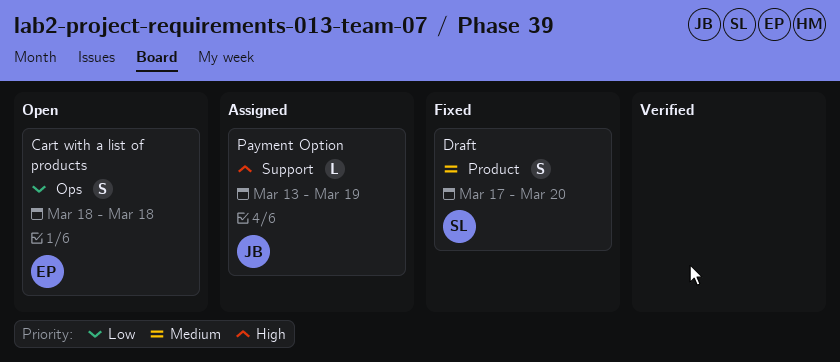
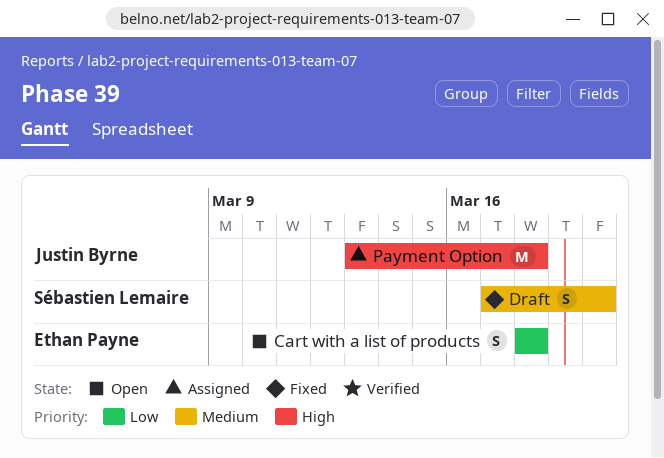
Payment Option, estimate: L -> M
Payment Option, due: Mar 19 -> Mar 18

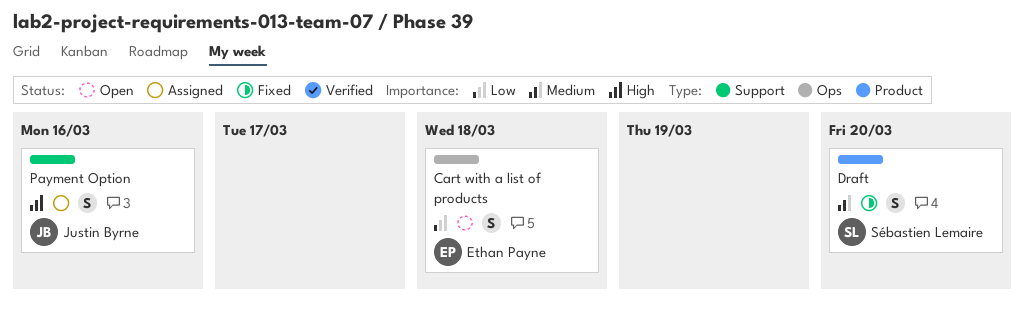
Payment Option, estimate: M -> S
Payment Option, due: Mar 18 -> Mar 16

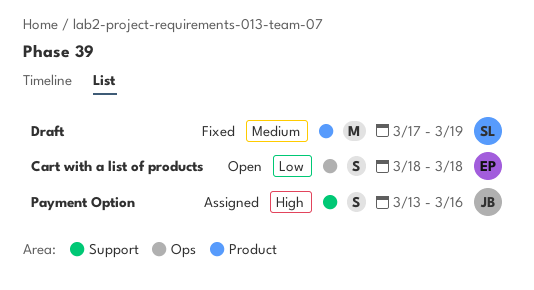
Draft, estimate: S -> M
Draft, due: Mar 20 -> Mar 19

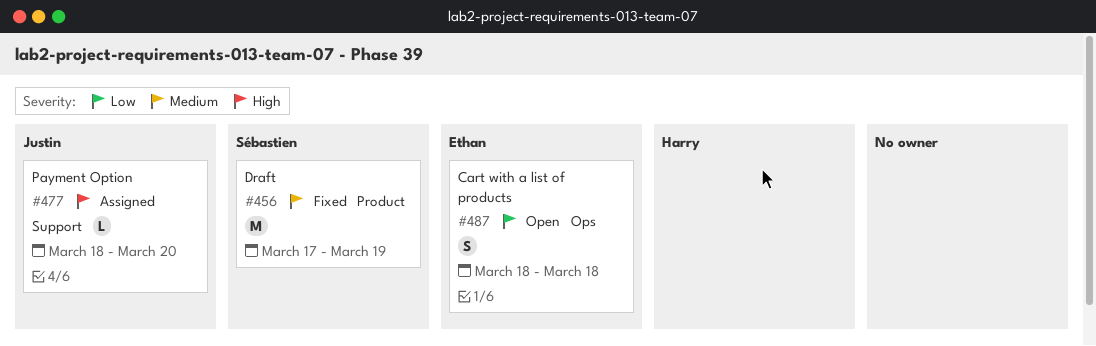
Payment Option, estimate: S -> L
Payment Option, start: Mar 13 -> Mar 18
Payment Option, due: Mar 16 -> Mar 20

